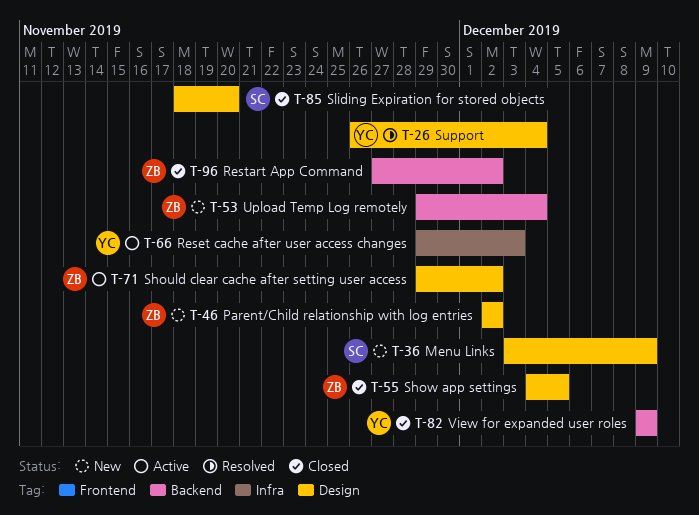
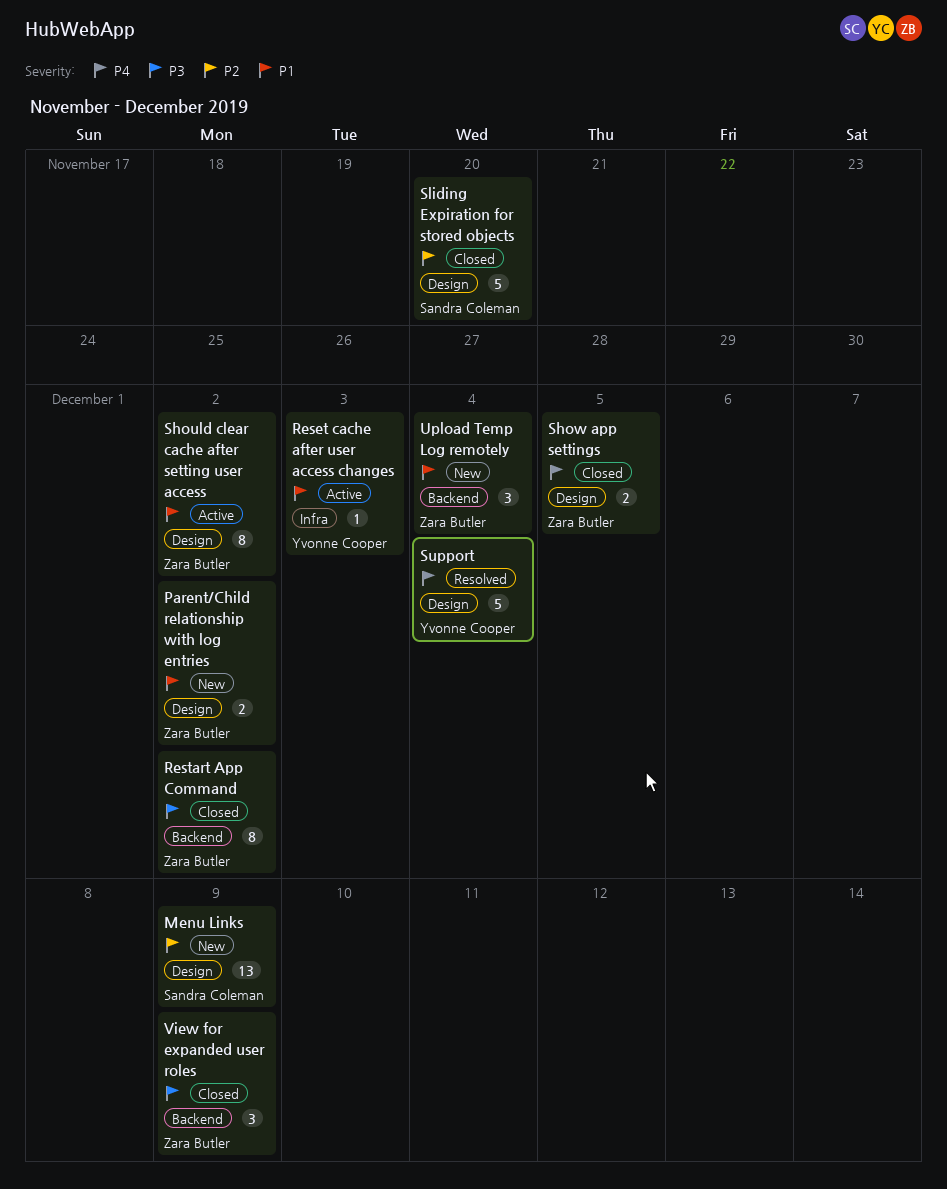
View for expanded user roles, owner: Yvonne Cooper -> Zara Butler

